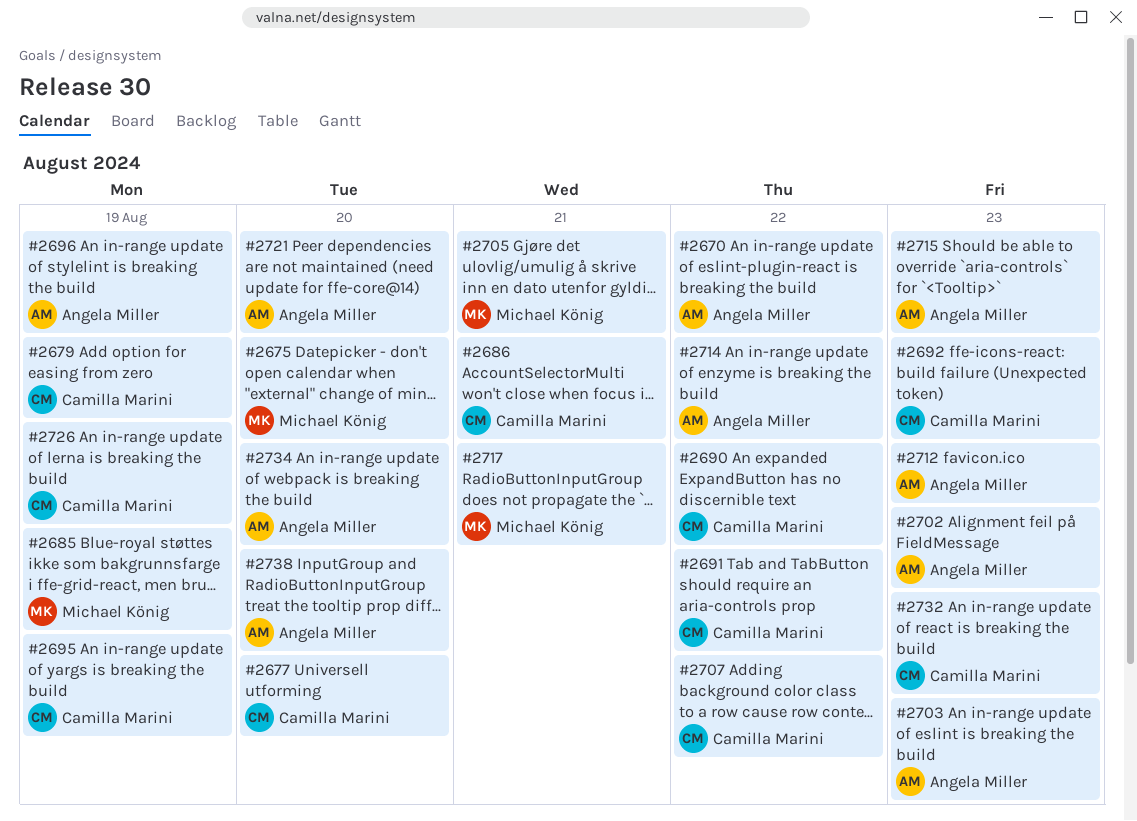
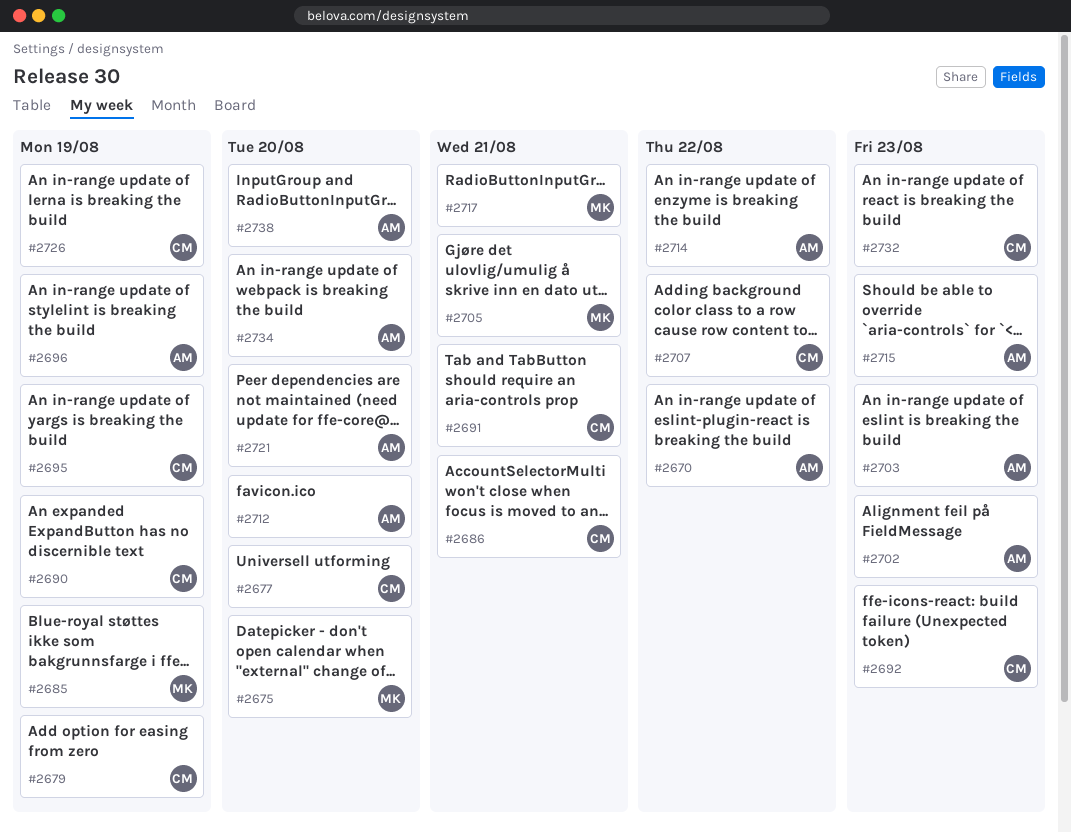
#2690, due: Aug 22 -> Aug 19
#2691, due: Aug 22 -> Aug 21
#2712, due: Aug 23 -> Aug 20

